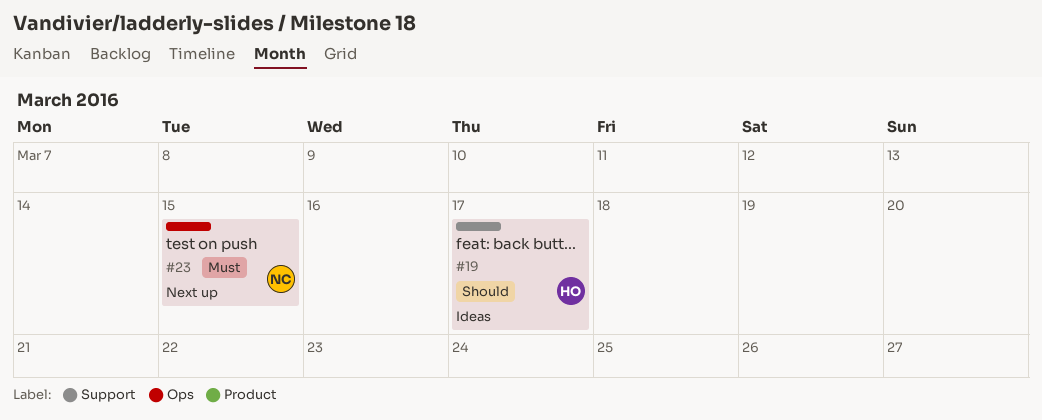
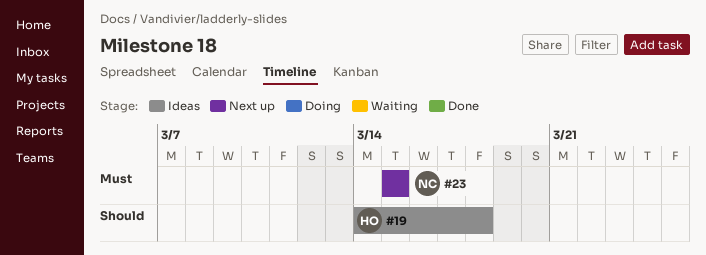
#19, due: Mar 17 -> Mar 18

